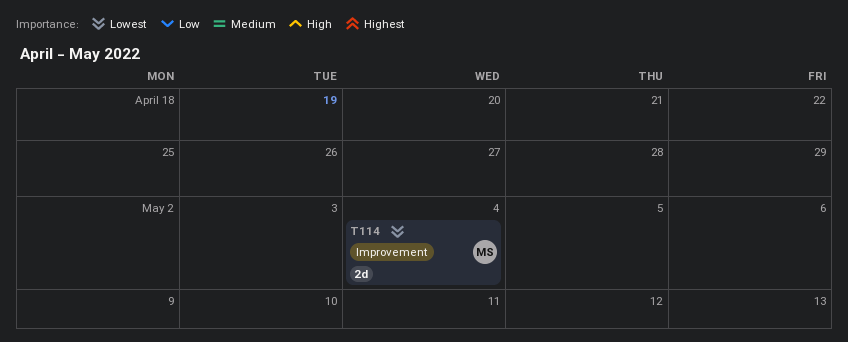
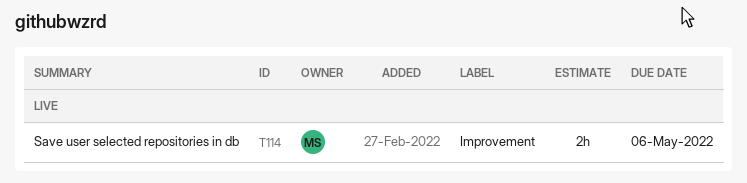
T114, estimate: 2d -> 2h
T114, due: May 4 -> May 6

